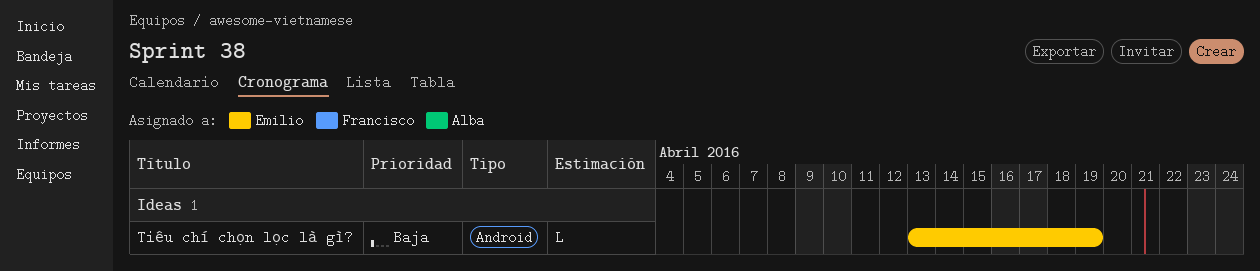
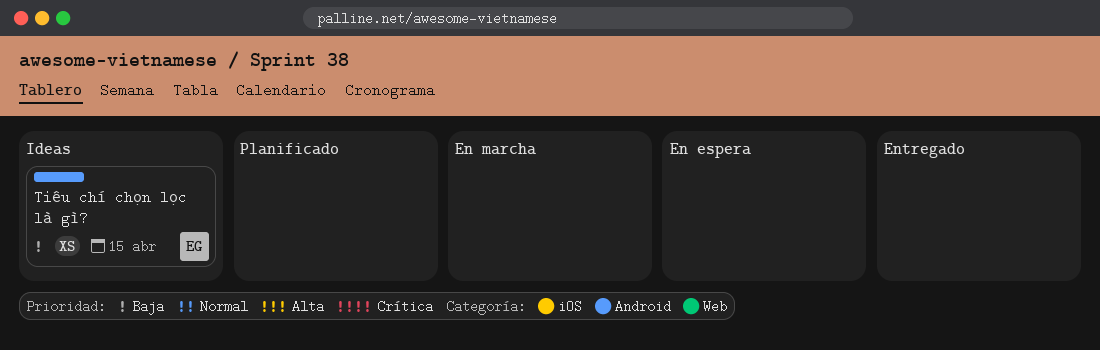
Tiêu chí chọn lọc là gì?, estimate: L -> XS
Tiêu chí chọn lọc là gì?, due: Apr 19 -> Apr 15

